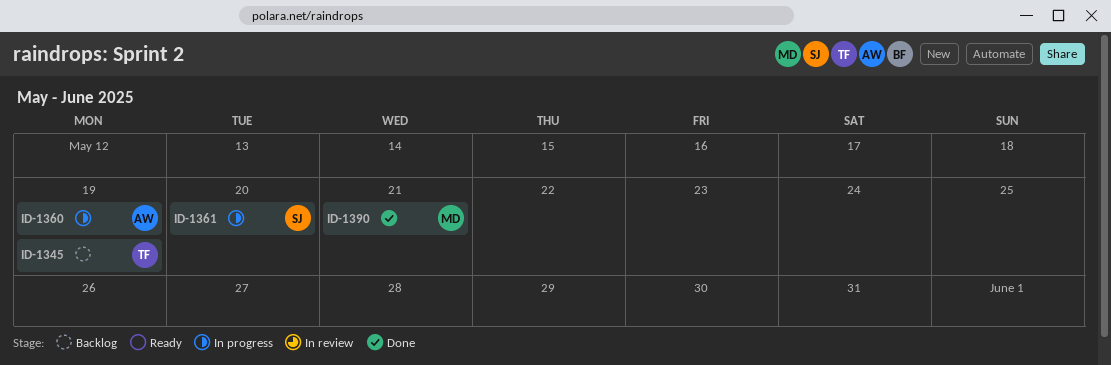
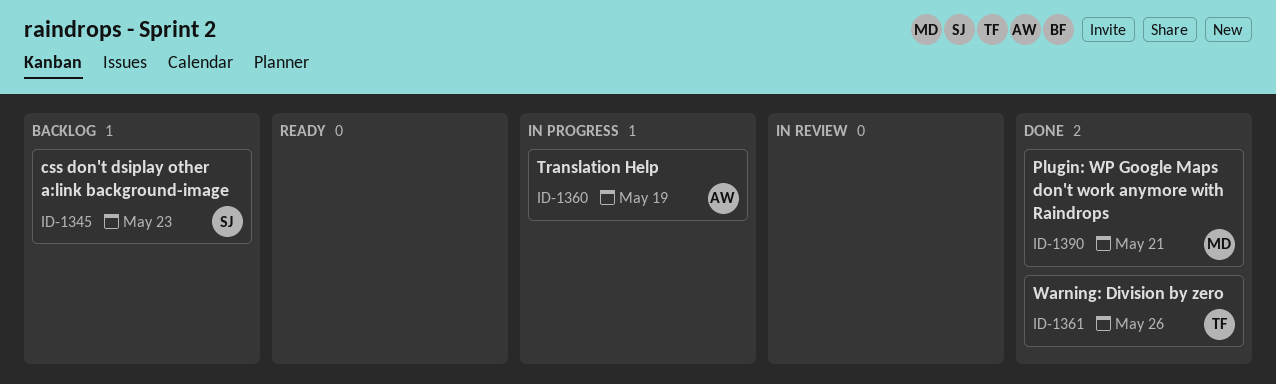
ID-1345, owner: TF -> SJ
ID-1345, due: May 19 -> May 23
ID-1361, status: In progress -> Done
ID-1361, owner: SJ -> TF
ID-1361, due: May 20 -> May 26

